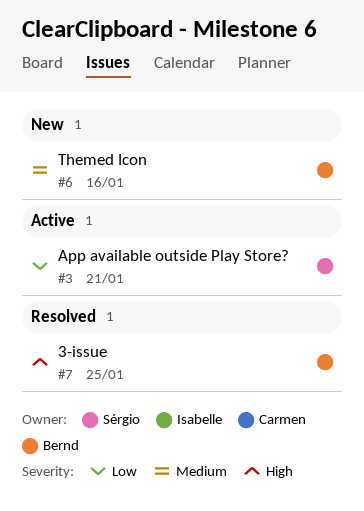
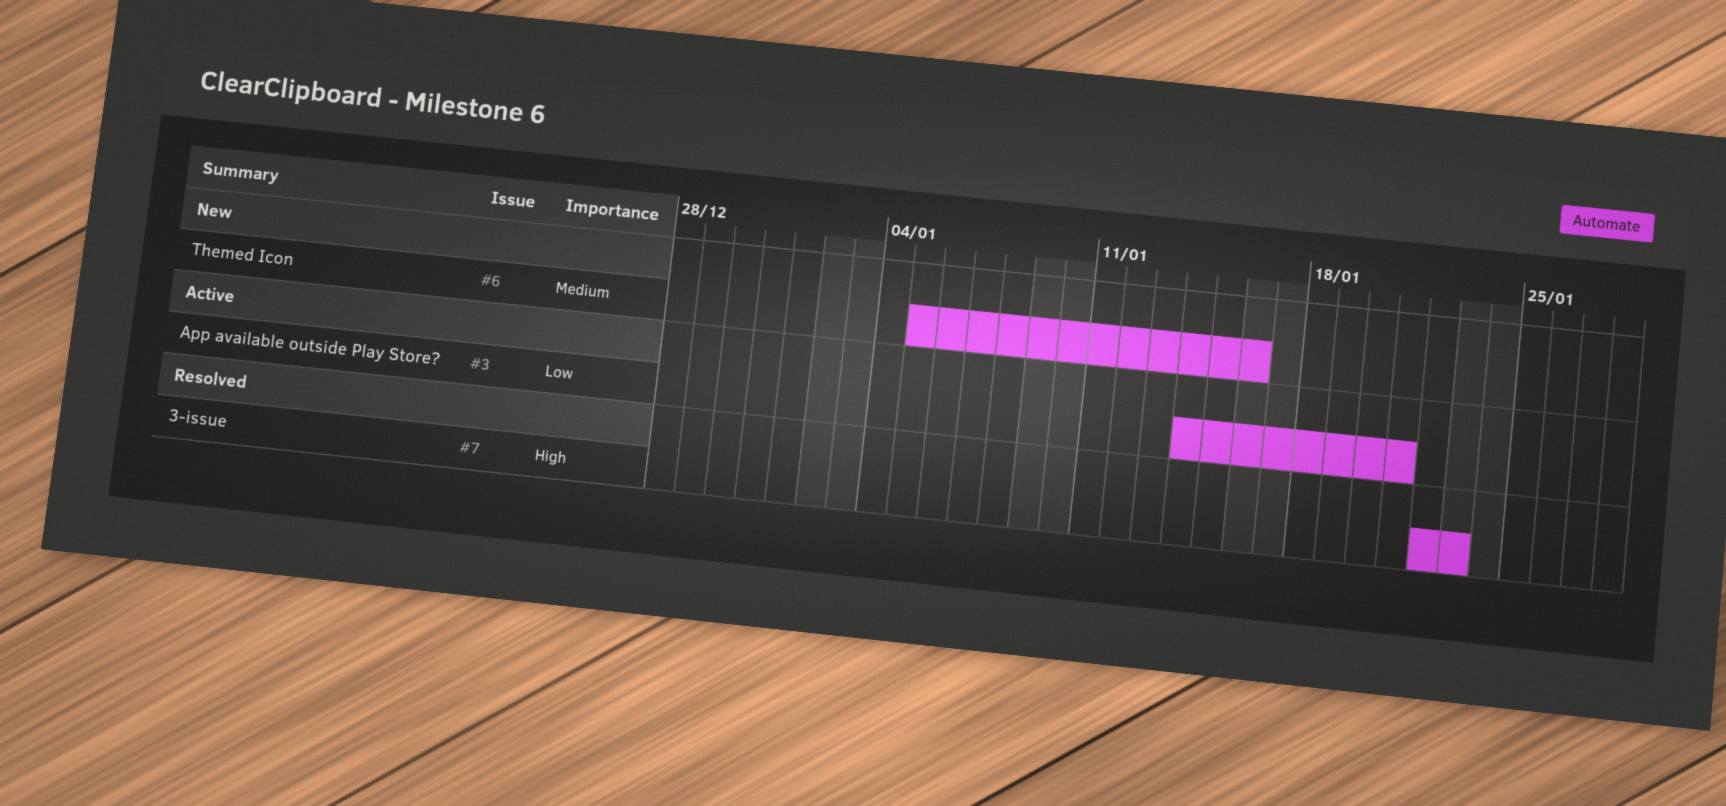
#7, due: Jan 25 -> Jan 23

